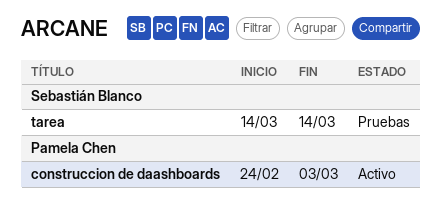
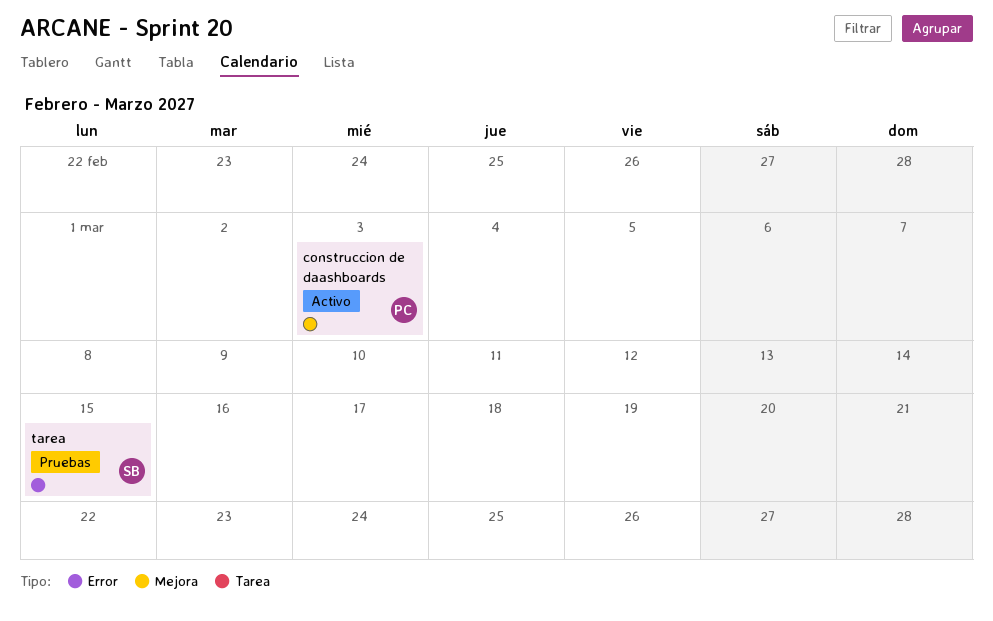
tarea, due: Mar 14 -> Mar 15

